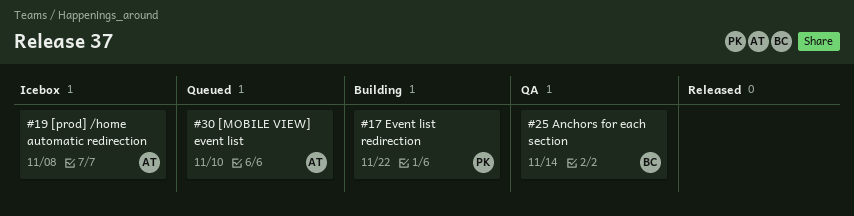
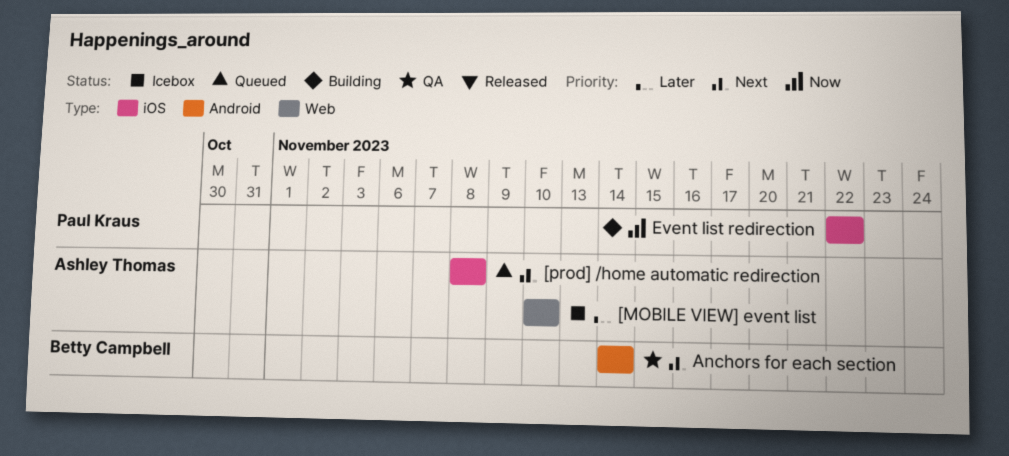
[MOBILE VIEW] event list, status: Queued -> Icebox
[prod] /home automatic redirection, status: Icebox -> Queued

